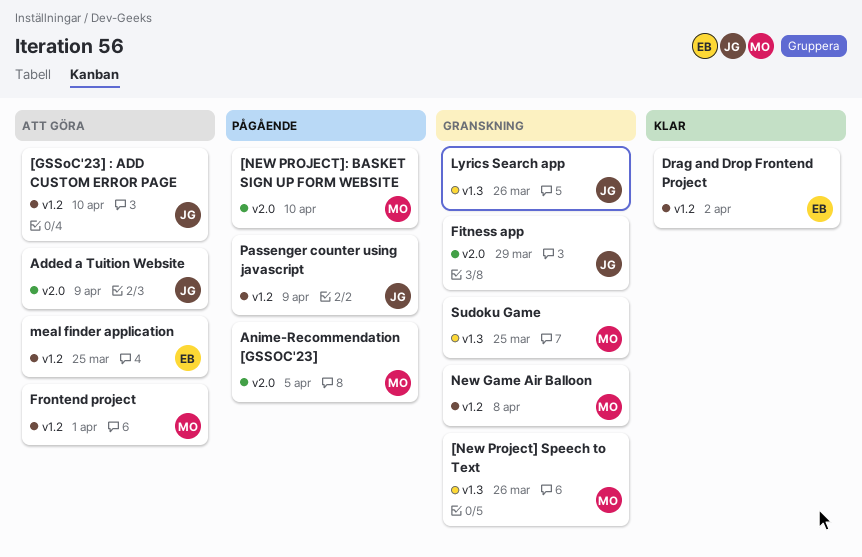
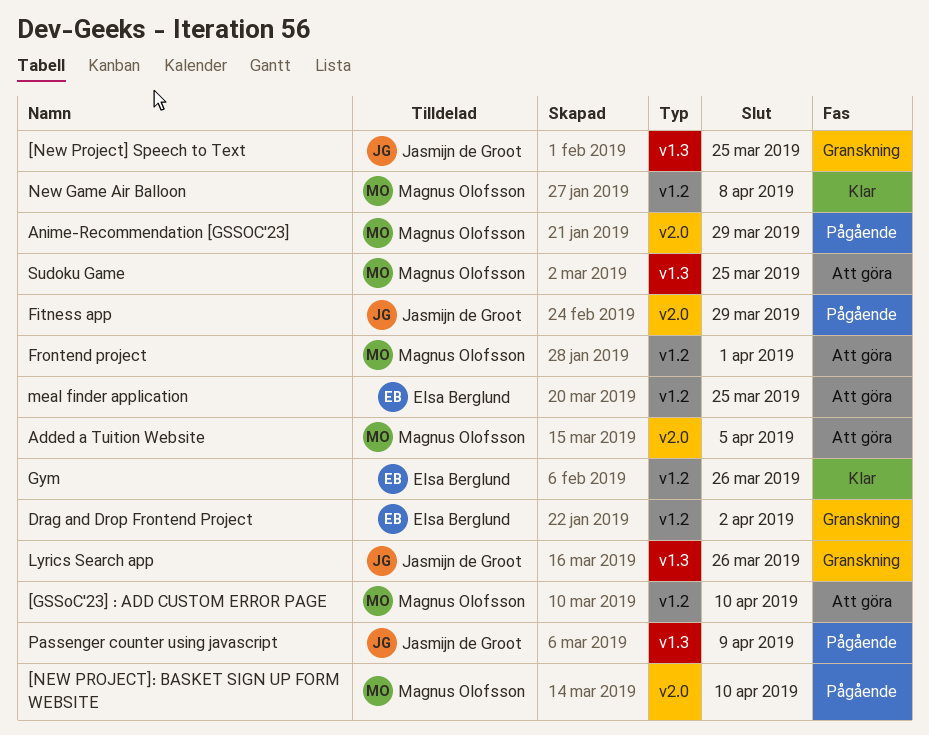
[GSSoC'23] : ADD CUSTOM ERROR PAGE, owner: Jasmijn de Groot -> Magnus Olofsson
[New Project] Speech to Text, owner: Magnus Olofsson -> Jasmijn de Groot
[New Project] Speech to Text, due: Mar 26 -> Mar 25
Added a Tuition Website, owner: Jasmijn de Groot -> Magnus Olofsson
Added a Tuition Website, due: Apr 9 -> Apr 5
Anime-Recommendation [GSSOC'23], due: Apr 5 -> Mar 29
Drag and Drop Frontend Project, status: Klar -> Granskning
Fitness app, status: Granskning -> Pågående
Gym: none -> present
New Game Air Balloon, status: Granskning -> Klar
Passenger counter using javascript, label: v1.2 -> v1.3
Sudoku Game, status: Granskning -> Att göra

